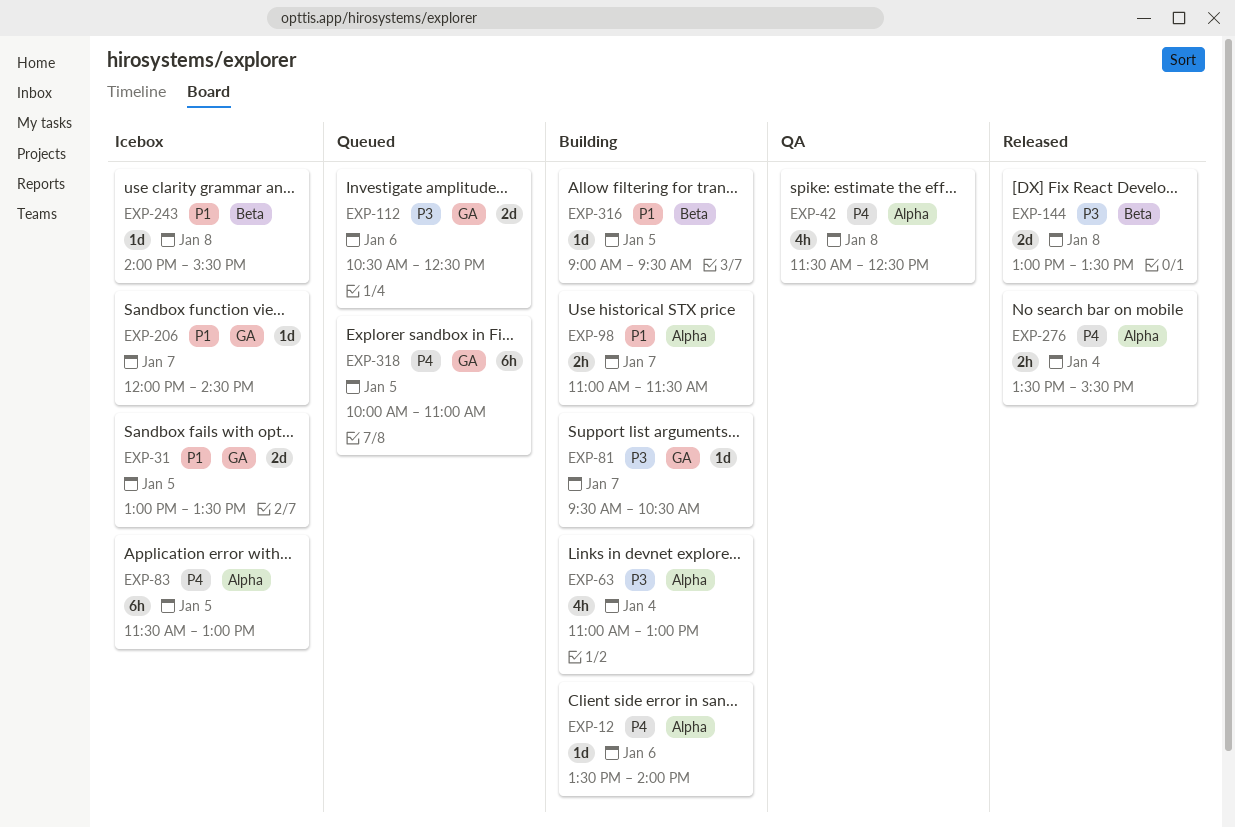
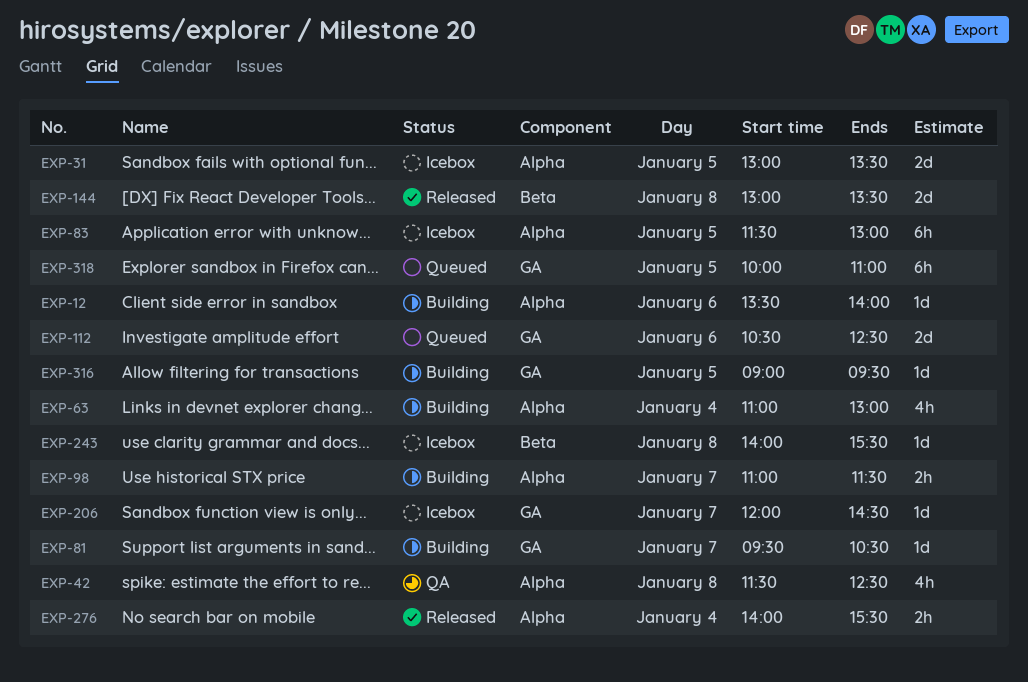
EXP-31, label: GA -> Alpha
EXP-276, begins: 13:30 -> 14:00
EXP-316, label: Beta -> GA

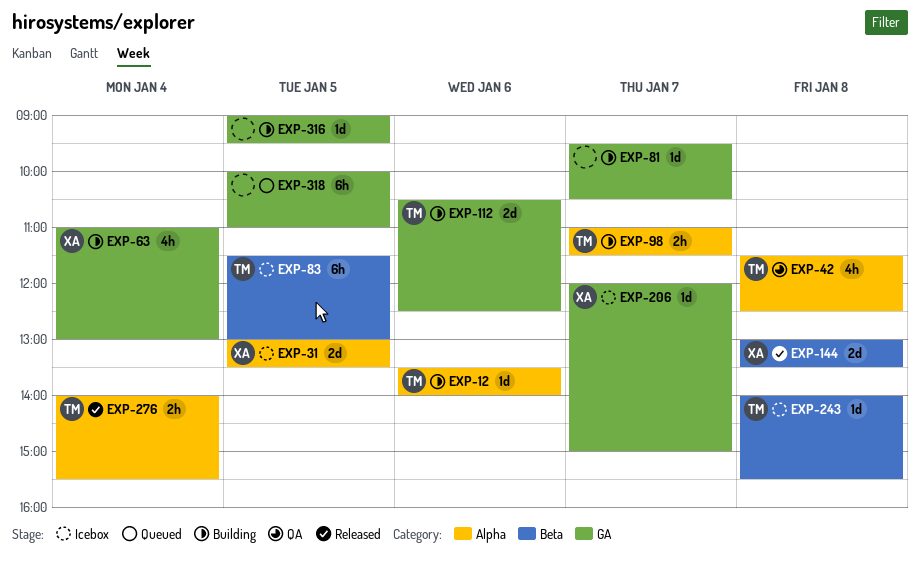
EXP-63, label: Alpha -> GA
EXP-83, label: Alpha -> Beta
EXP-112, status: Queued -> Building
EXP-206, ends: 14:30 -> 15:00

